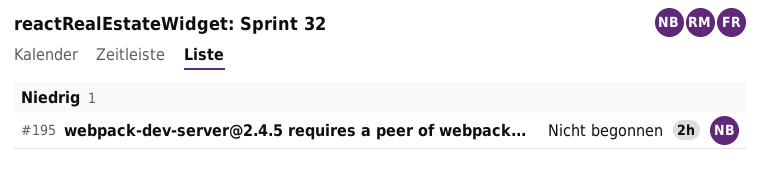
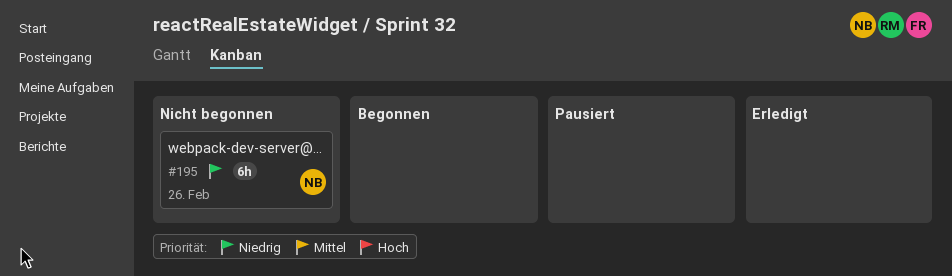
#195, estimate: 2h -> 6h

